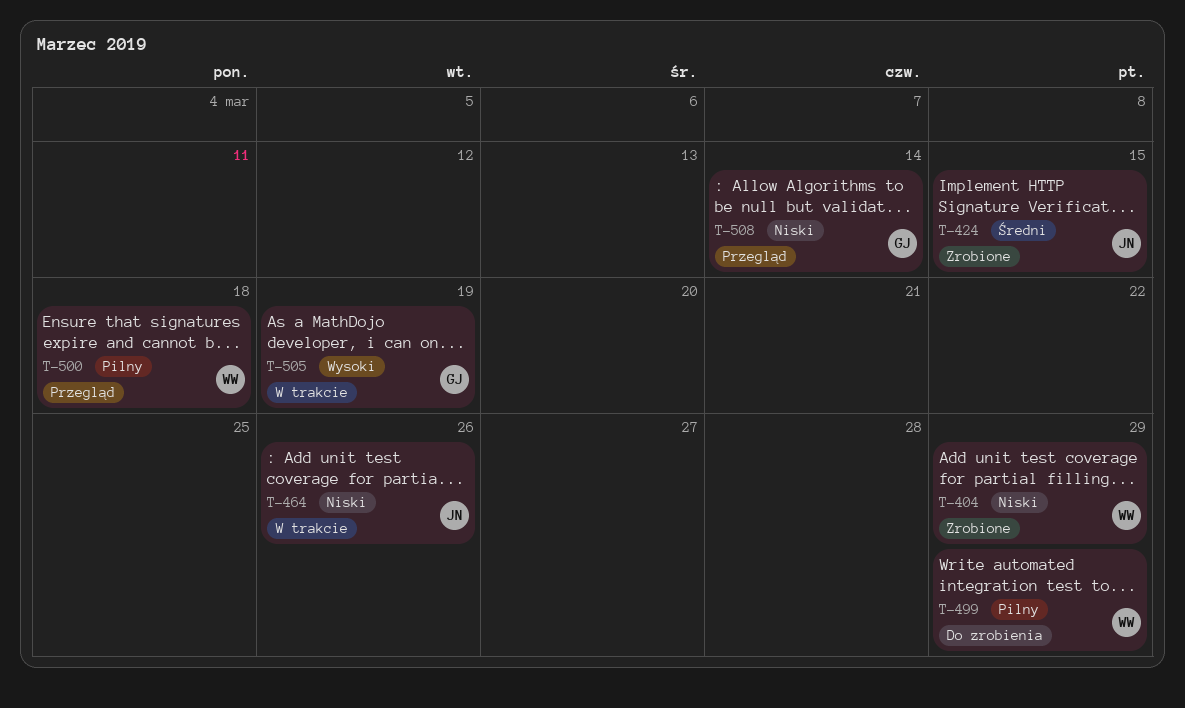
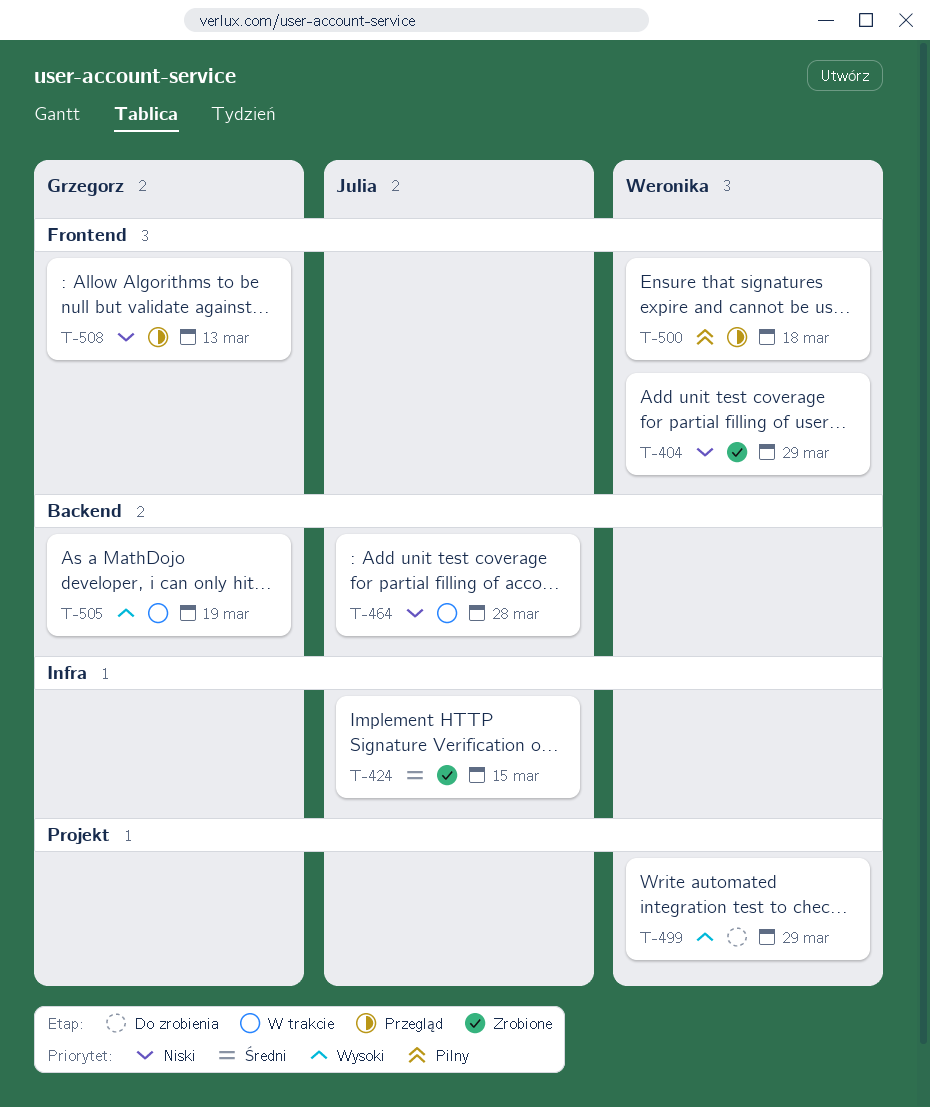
T-464, due: Mar 26 -> Mar 28
T-499, priority: Pilny -> Wysoki
T-508, due: Mar 14 -> Mar 13

